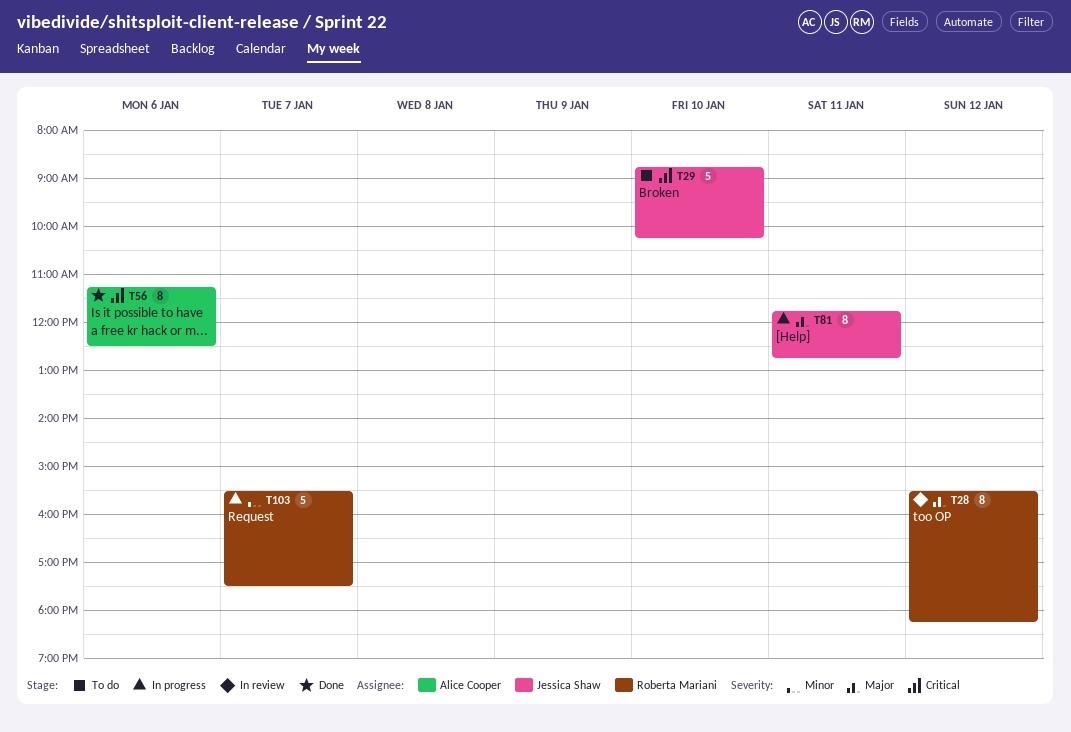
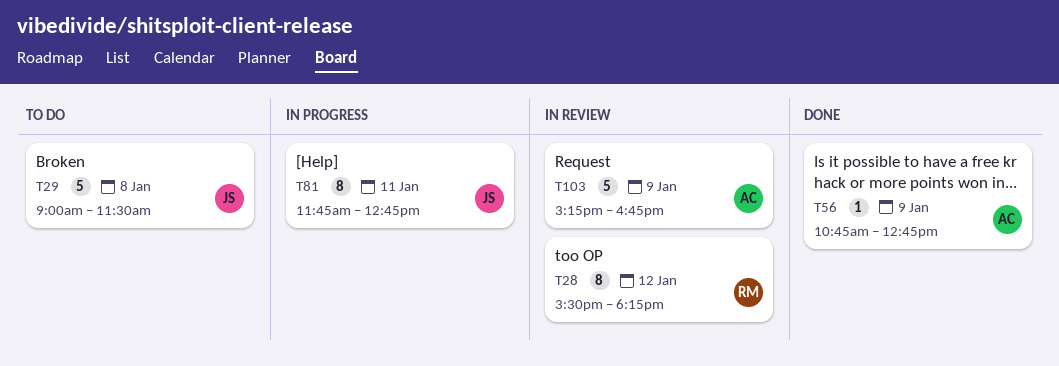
T29, day: Jan 10 -> Jan 8
T29, begins: 08:45 -> 09:00
T29, ends: 10:15 -> 11:30
T56, estimate: 8 -> 1
T56, day: Jan 6 -> Jan 9
T56, begins: 11:15 -> 10:45
T56, ends: 12:30 -> 12:45
T103, status: In progress -> In review
T103, owner: Roberta Mariani -> Alice Cooper
T103, day: Jan 7 -> Jan 9
T103, begins: 15:30 -> 15:15
T103, ends: 17:30 -> 16:45

